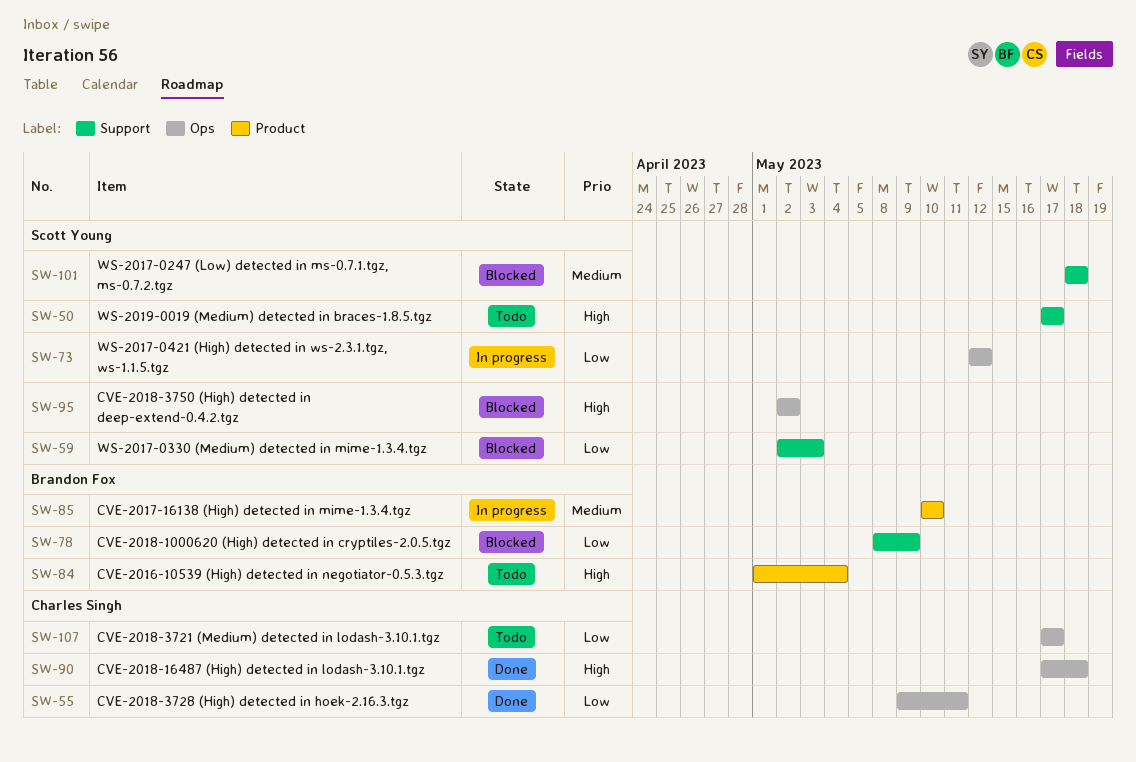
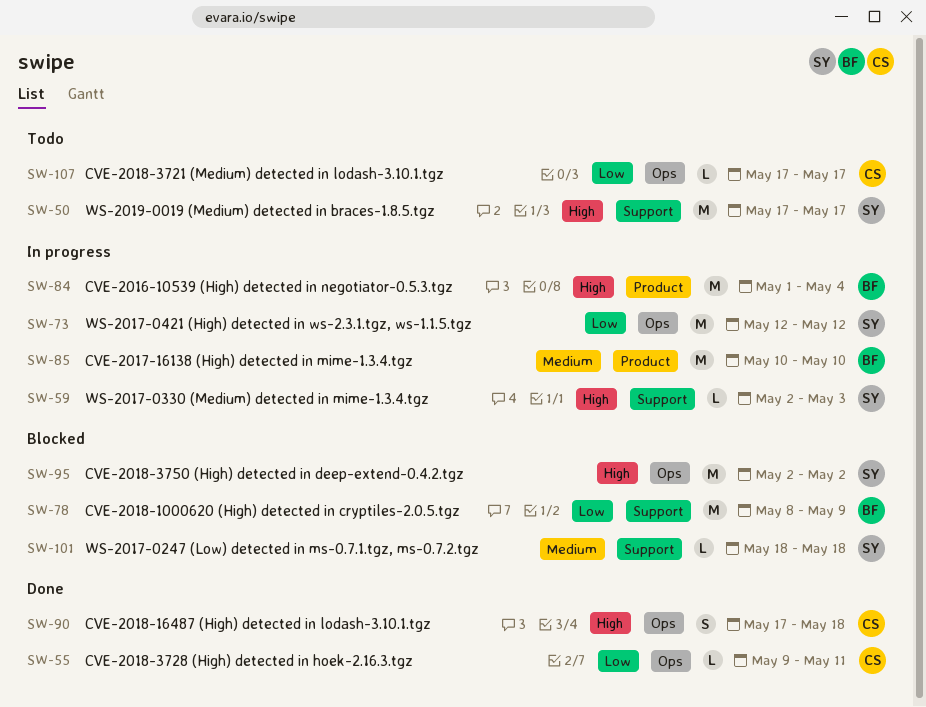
SW-59, status: Blocked -> In progress
SW-59, priority: Low -> High
SW-84, status: Todo -> In progress

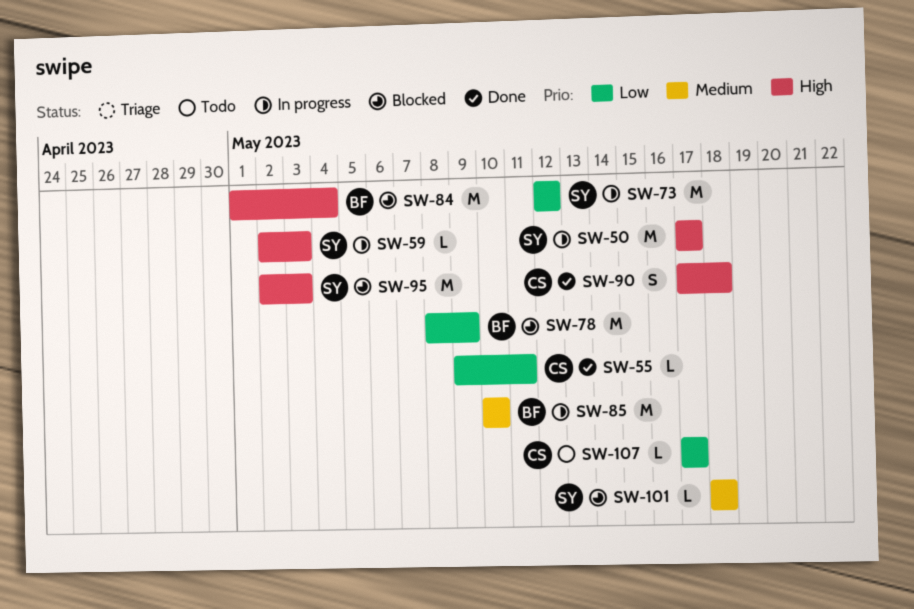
SW-50, status: Todo -> In progress
SW-84, status: In progress -> Blocked
SW-95, due: May 2 -> May 3

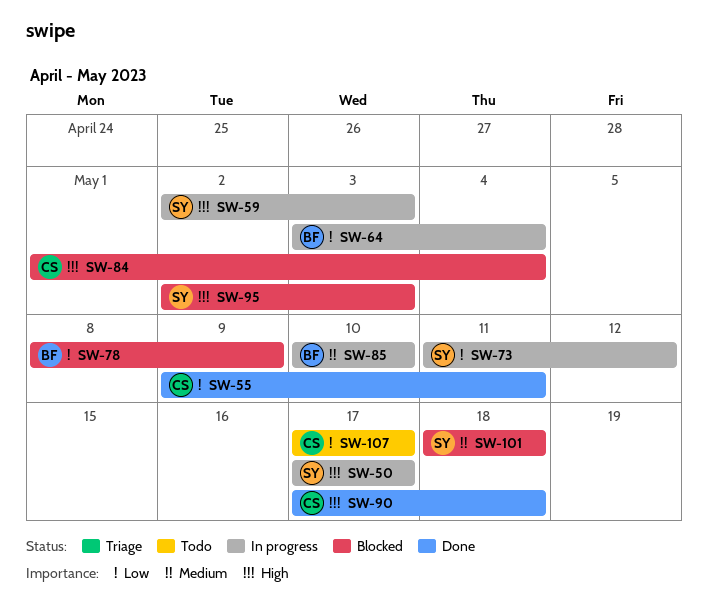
SW-64: none -> present
SW-73, start: May 12 -> May 11
SW-84, owner: BF -> CS

